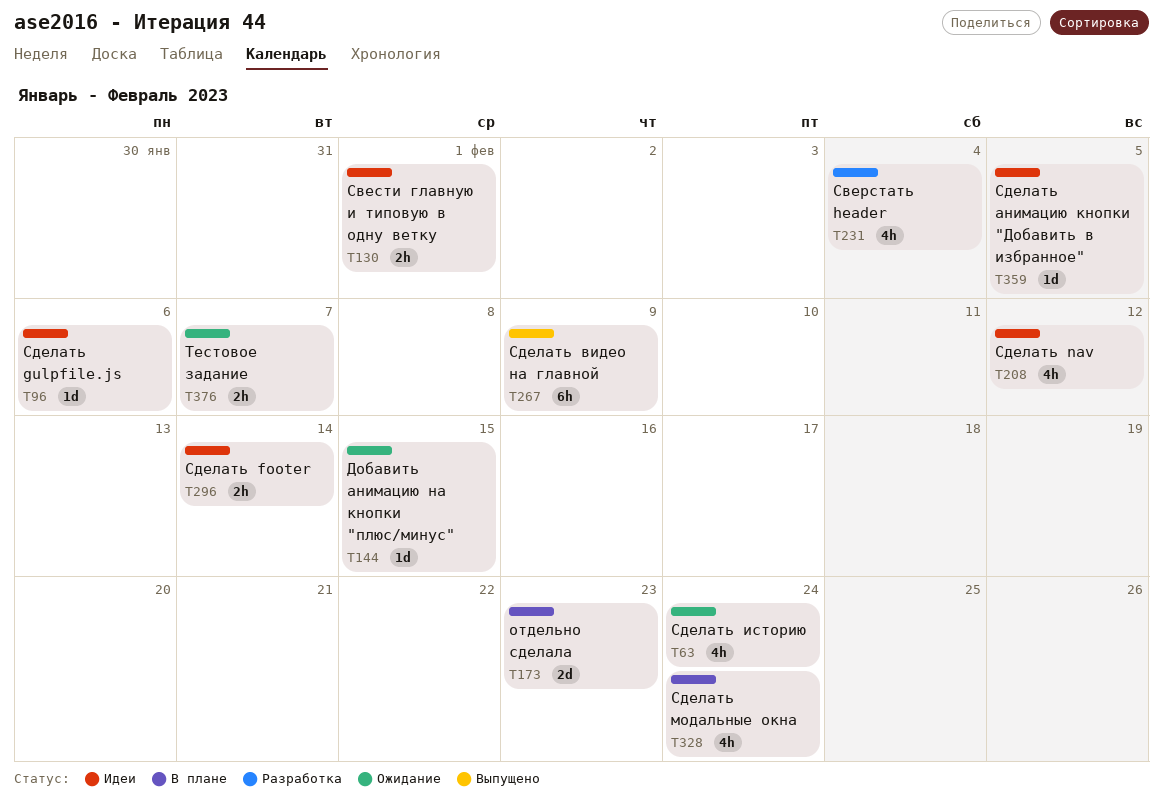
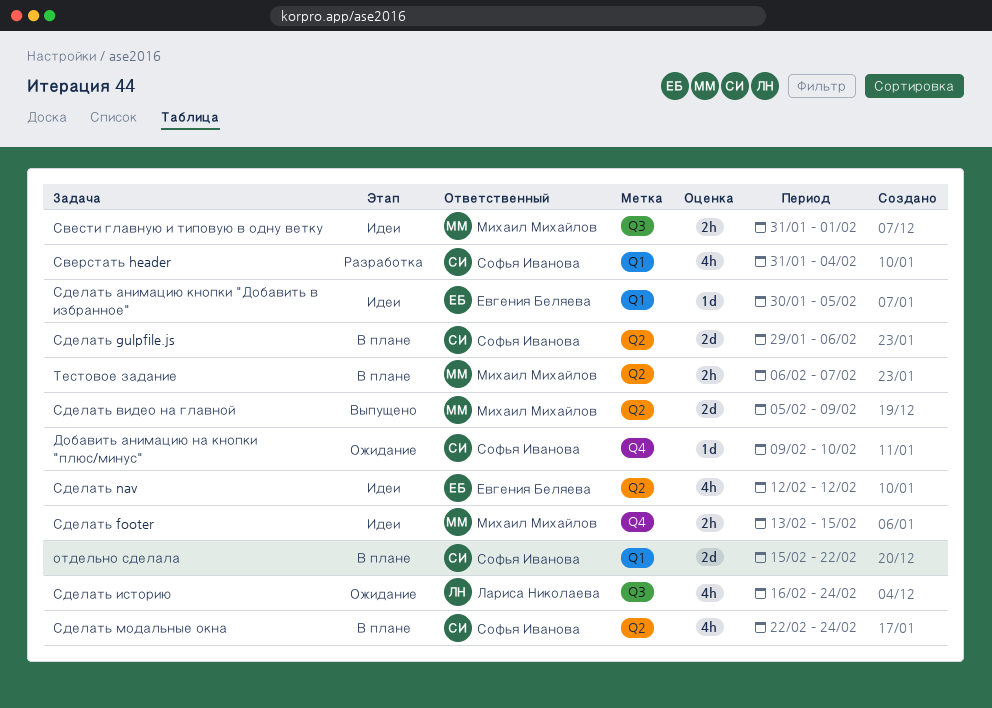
Добавить анимацию на кнопки "плюс/минус", due: Feb 15 -> Feb 10
отдельно сделала, due: Feb 23 -> Feb 22
Сделать footer, due: Feb 14 -> Feb 15
Сделать gulpfile.js, status: Идеи -> В плане
Сделать gulpfile.js, estimate: 1d -> 2d
Сделать видео на главной, estimate: 6h -> 2d
Тестовое задание, status: Ожидание -> В плане

